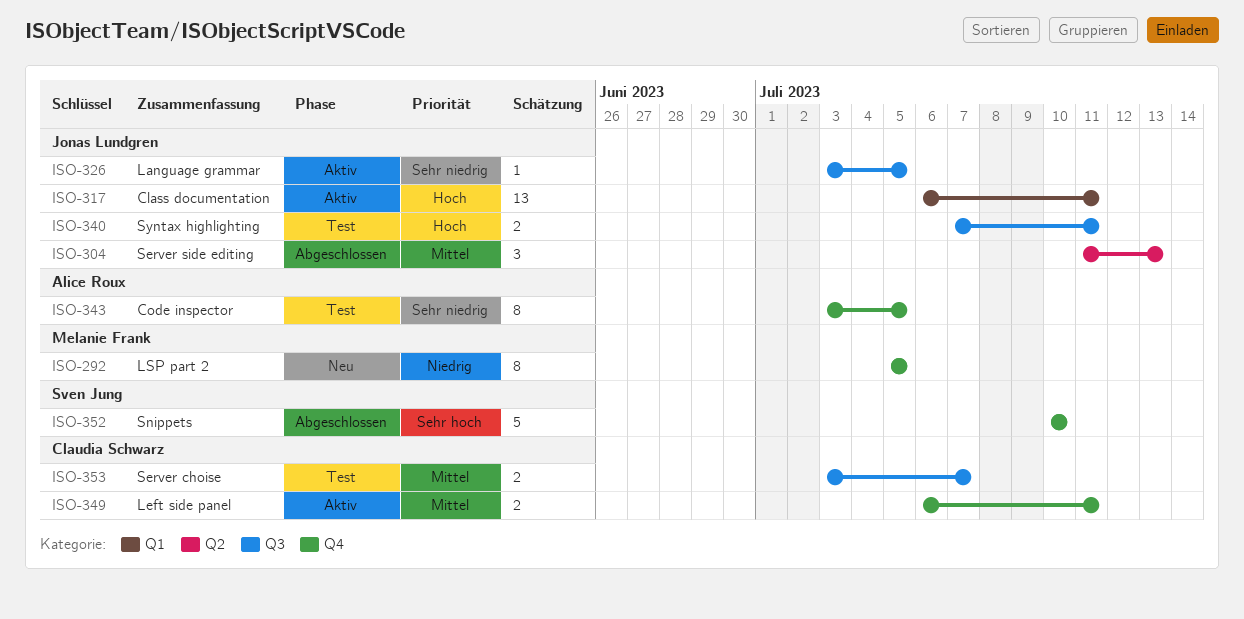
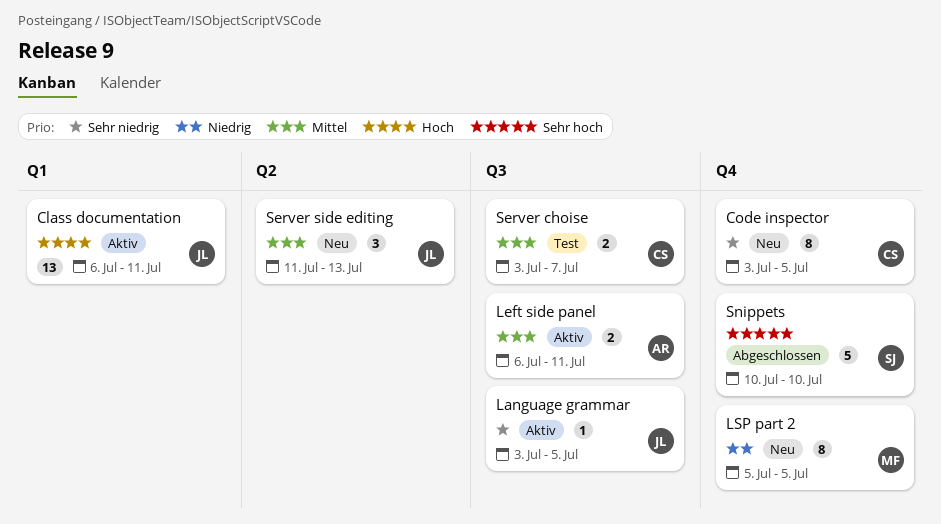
Code inspector, status: Test -> Neu
Code inspector, owner: Alice Roux -> Claudia Schwarz
Left side panel, owner: Claudia Schwarz -> Alice Roux
Left side panel, label: Q4 -> Q3
Server side editing, status: Abgeschlossen -> Neu
Syntax highlighting: present -> none

